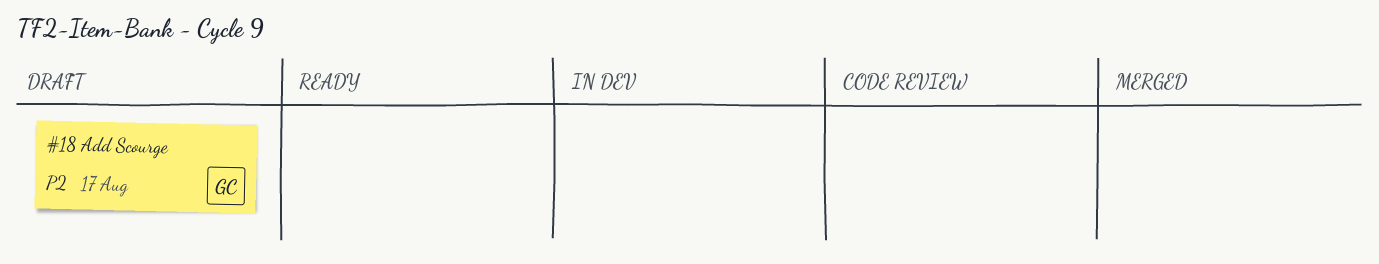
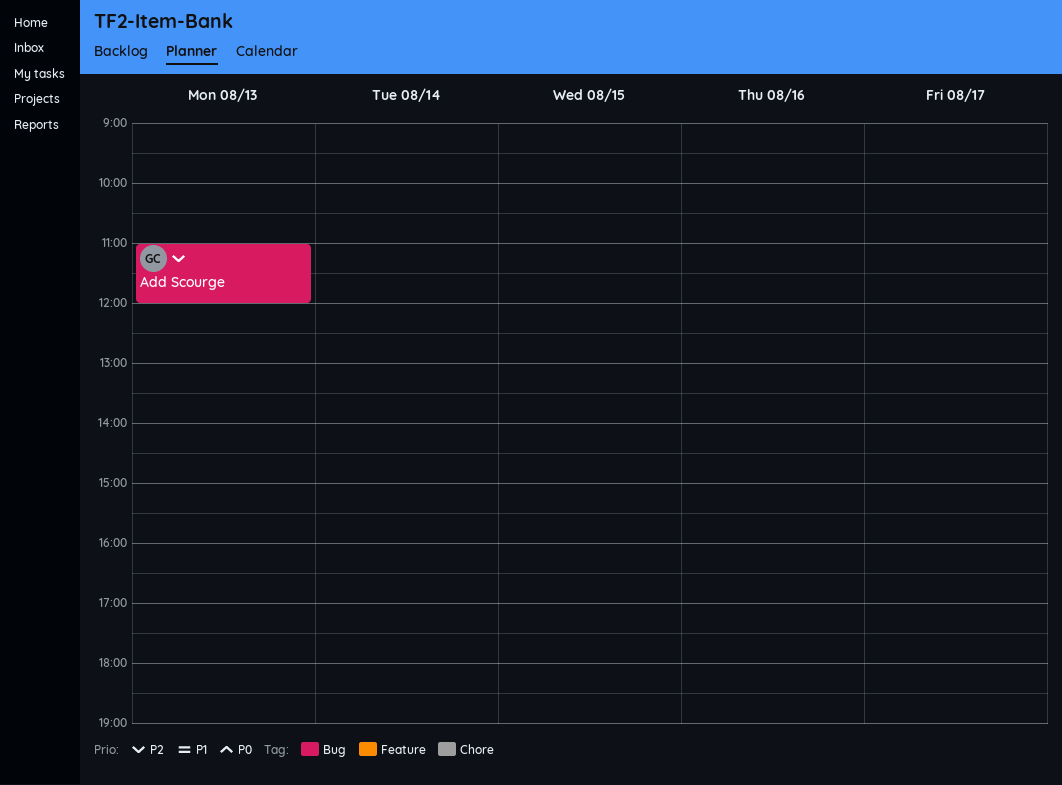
Add Scourge, day: Aug 17 -> Aug 13

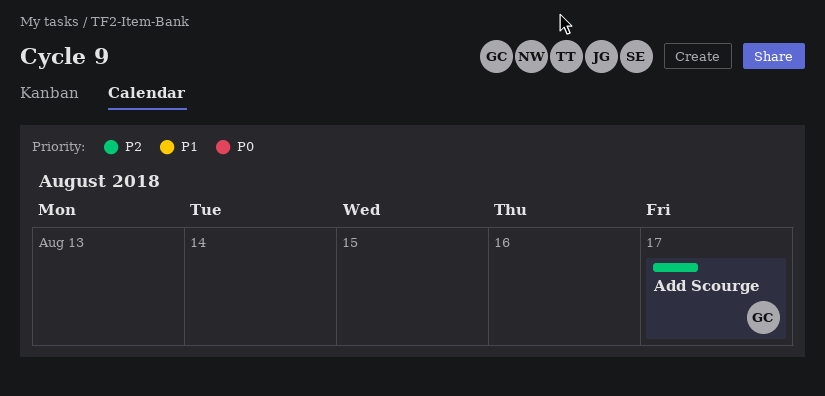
Add Scourge, day: Aug 13 -> Aug 17

